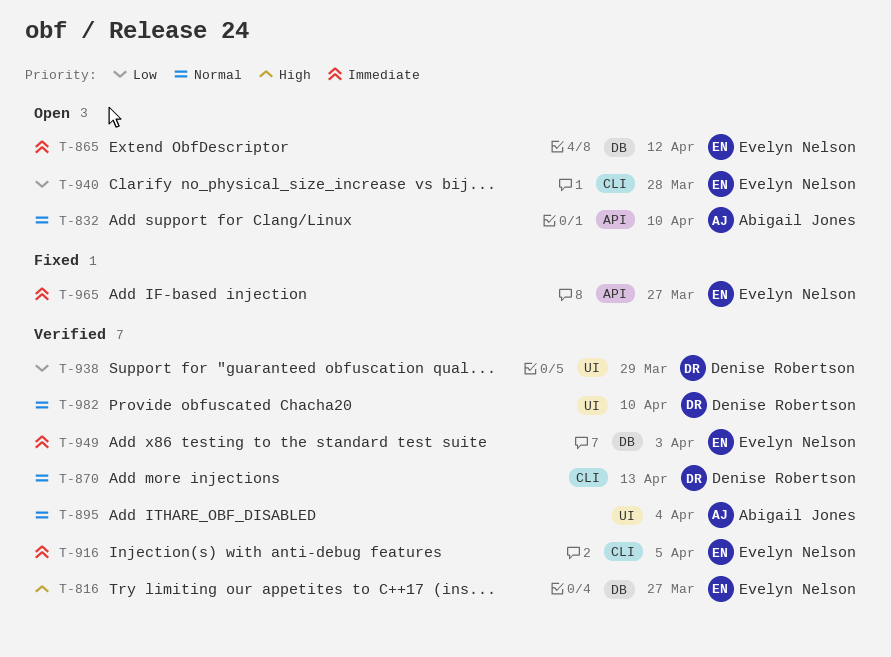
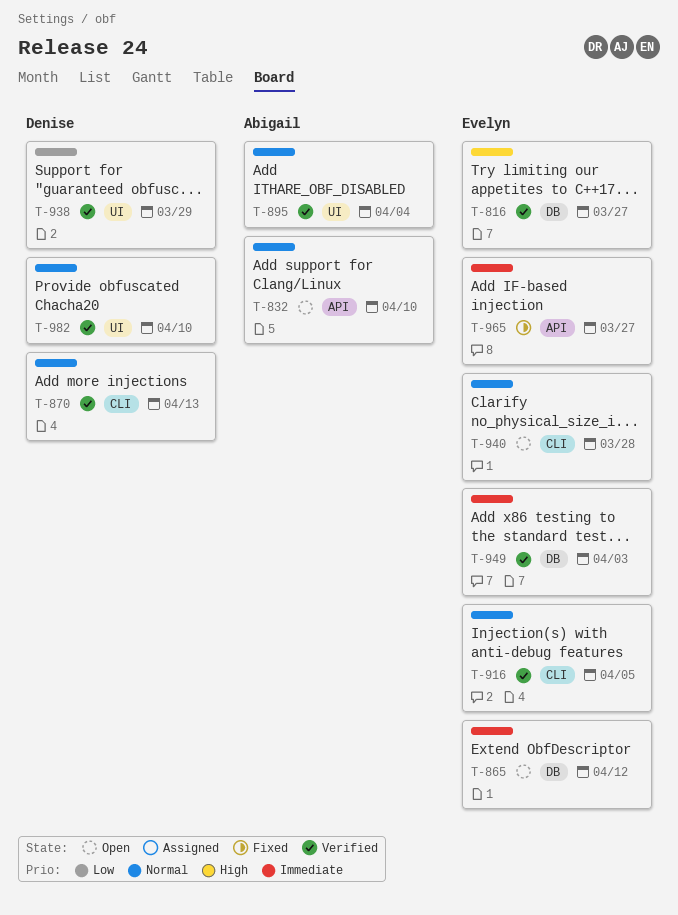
T-916, priority: Immediate -> Normal
T-940, priority: Low -> Normal

